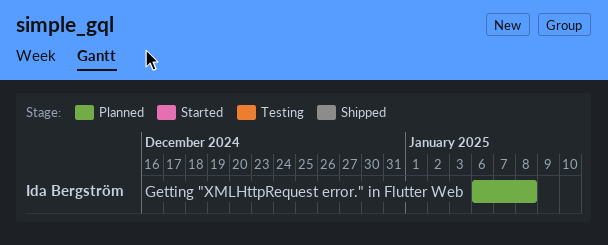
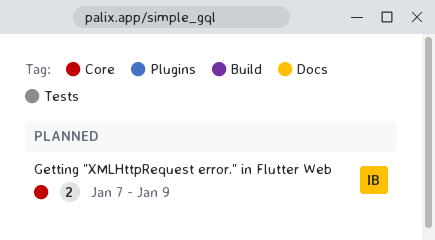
Getting "XMLHttpRequest error." in Flutter Web, start: Jan 6 -> Jan 7
Getting "XMLHttpRequest error." in Flutter Web, due: Jan 8 -> Jan 9

